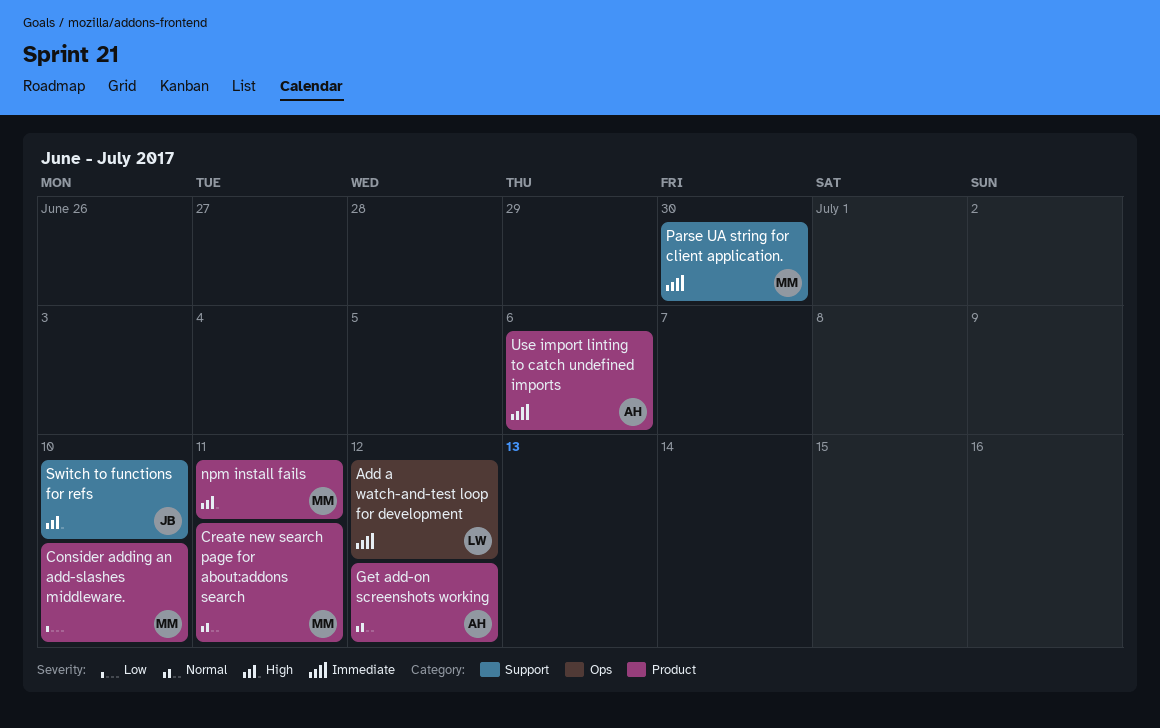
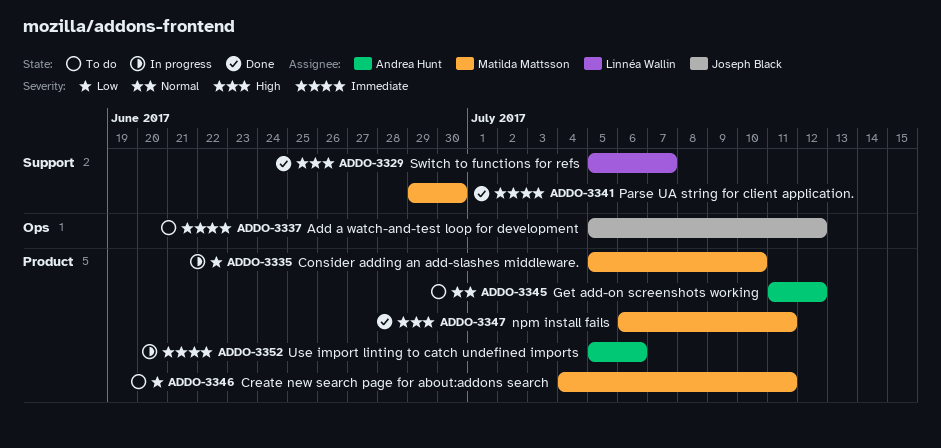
Add a watch-and-test loop for development, owner: Linnéa Wallin -> Joseph Black
Create new search page for about:addons search, priority: Normal -> Low
Switch to functions for refs, owner: Joseph Black -> Linnéa Wallin
Switch to functions for refs, due: Jul 10 -> Jul 7

